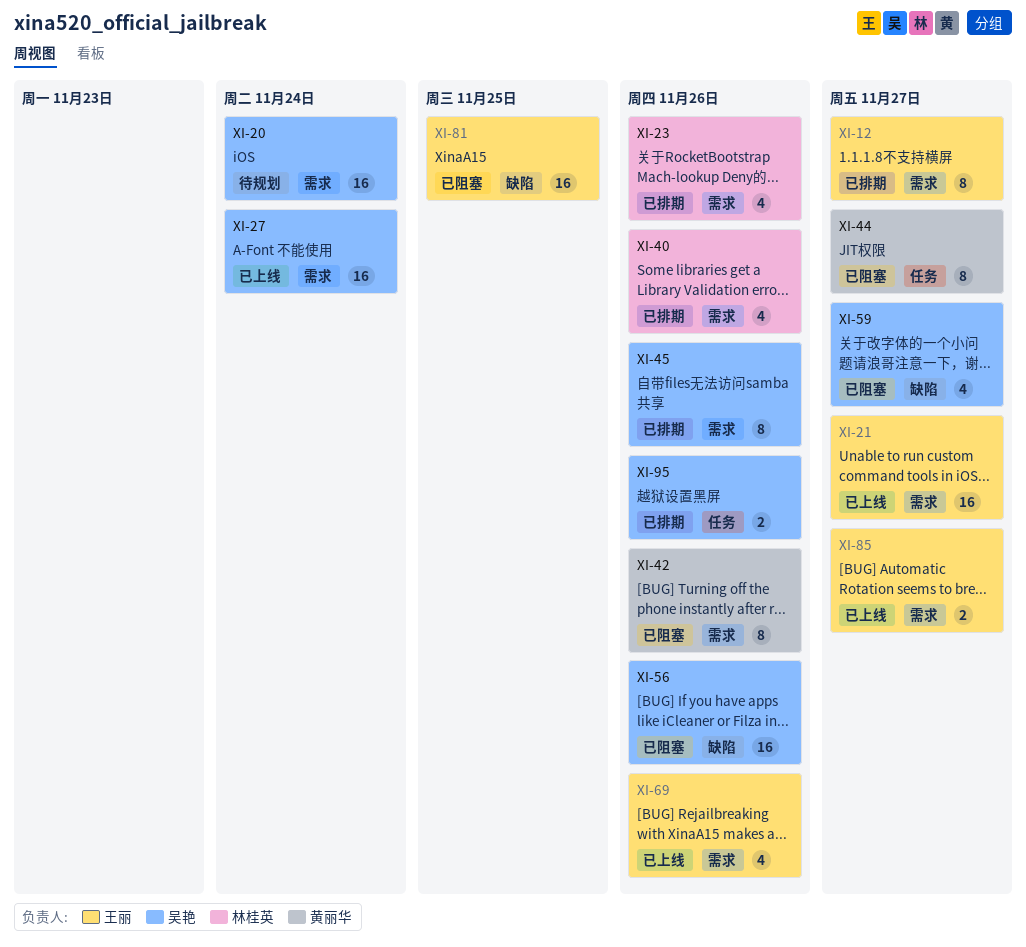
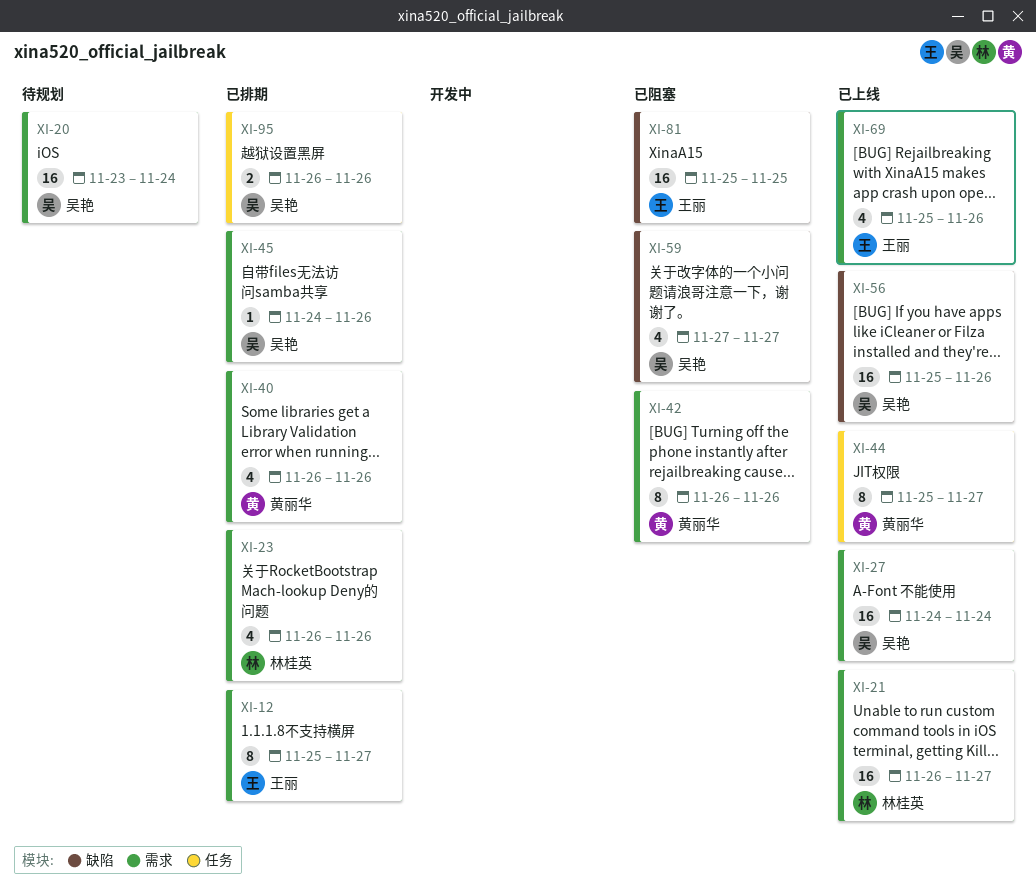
XI-21, owner: 王丽 -> 林桂英
XI-40, owner: 林桂英 -> 黄丽华
XI-44, status: 已阻塞 -> 已上线
XI-45, estimate: 8 -> 1
XI-56, status: 已阻塞 -> 已上线
XI-85: present -> none

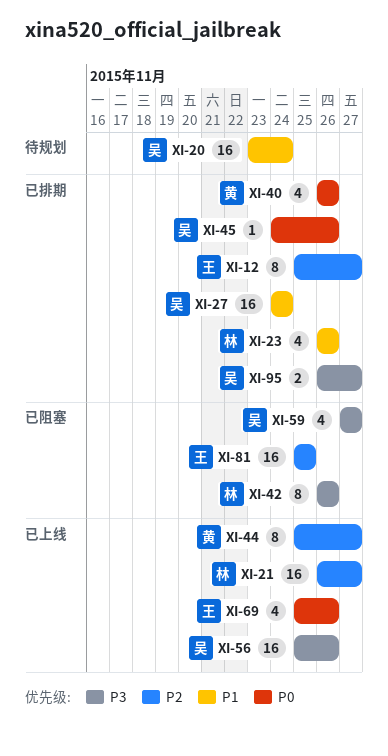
XI-27, status: 已上线 -> 已排期
XI-42, owner: 黄丽华 -> 林桂英
XI-95, due: Nov 26 -> Nov 27

